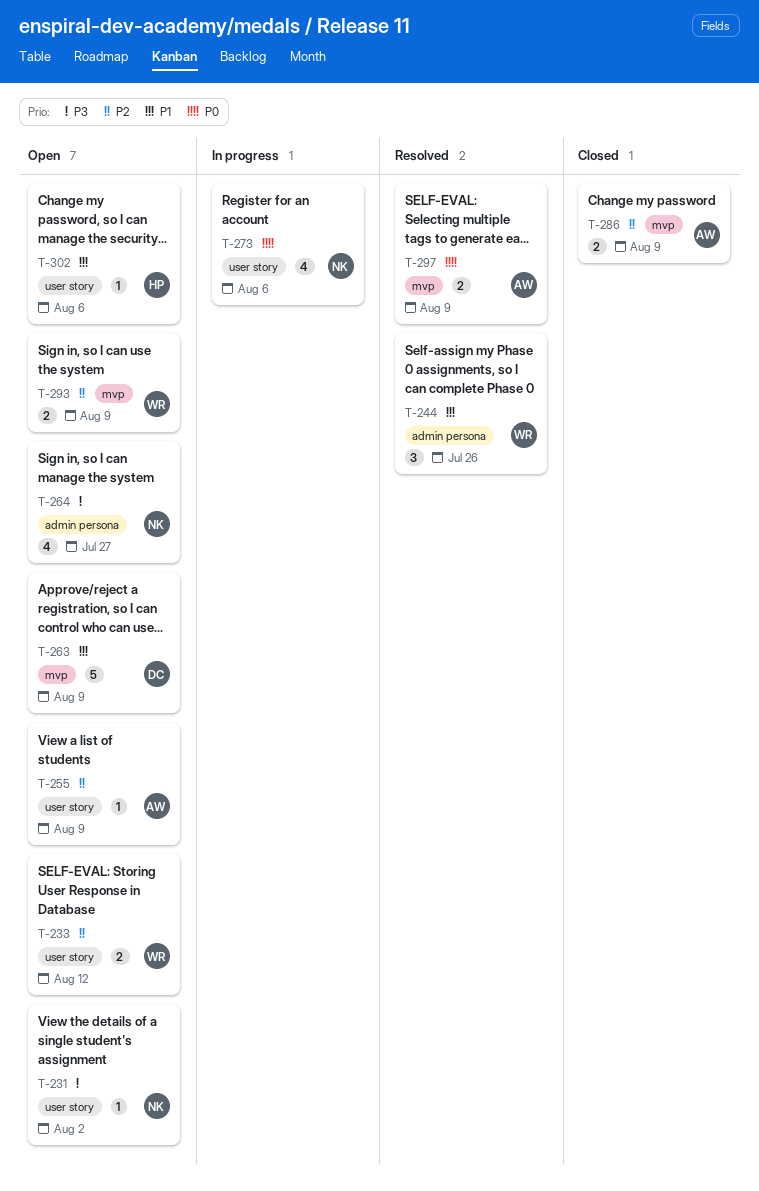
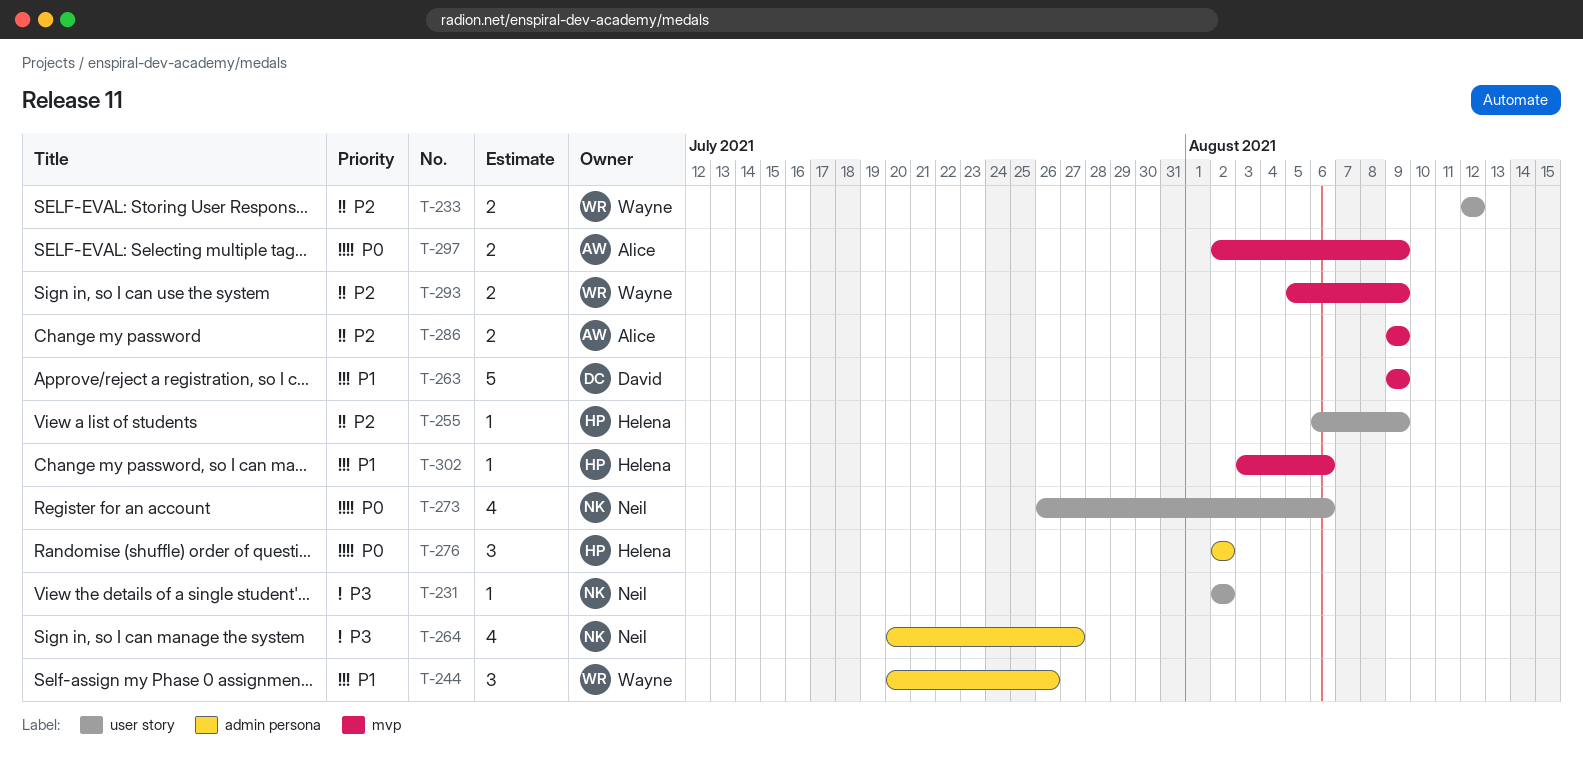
T-255, owner: Alice -> Helena
T-276: none -> present
T-302, label: user story -> mvp

